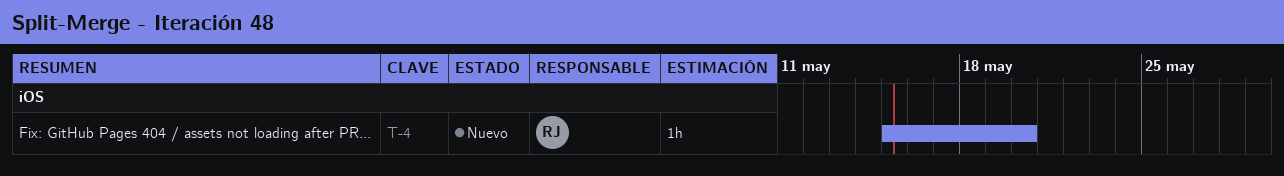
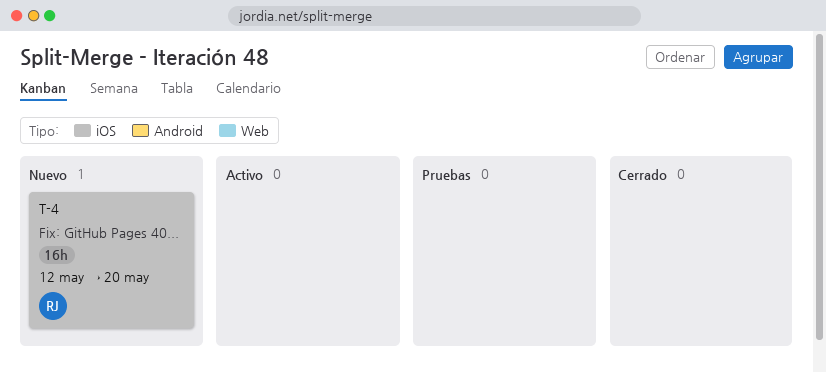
T-4, estimate: 1h -> 16h
T-4, start: May 15 -> May 12

